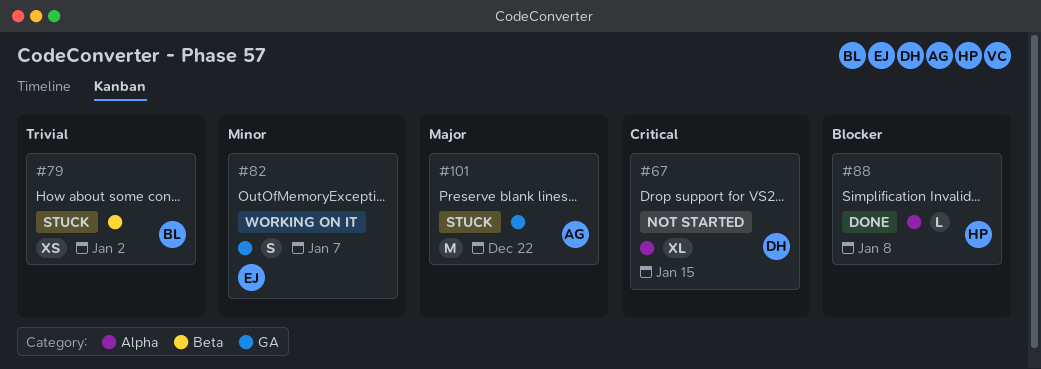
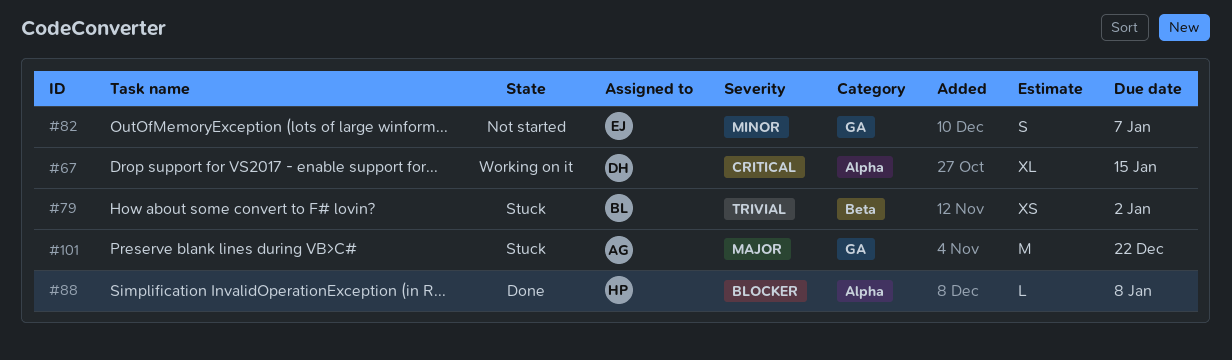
#67, status: Not started -> Working on it
#82, status: Working on it -> Not started

